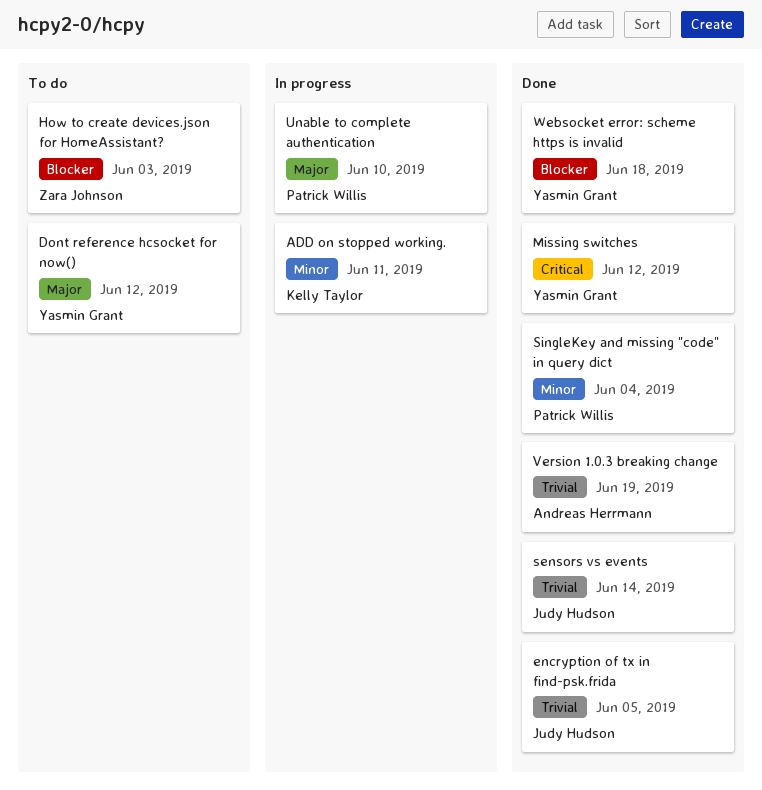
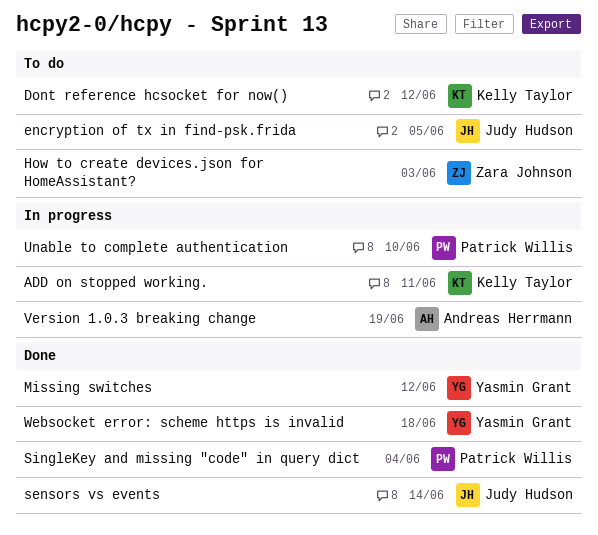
Dont reference hcsocket for now(), owner: Yasmin Grant -> Kelly Taylor
encryption of tx in find-psk.frida, status: Done -> To do
Version 1.0.3 breaking change, status: Done -> In progress

